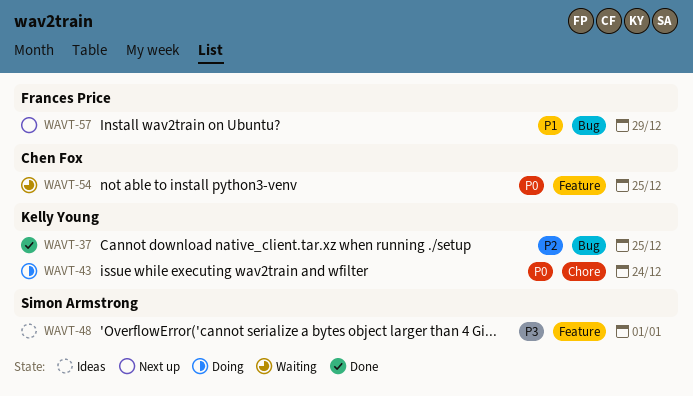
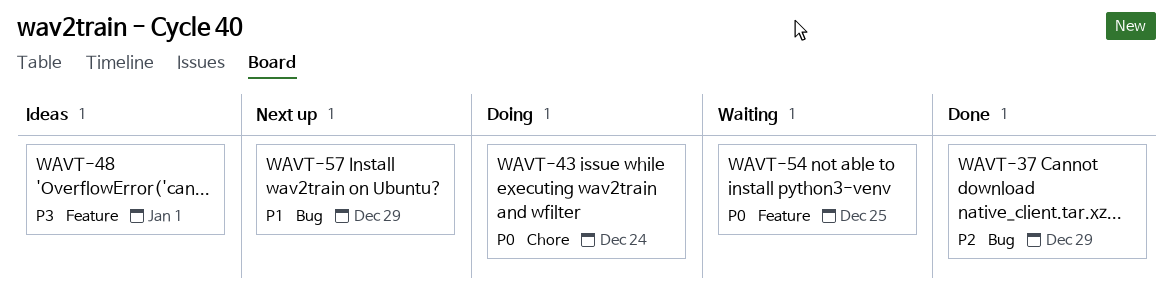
WAVT-37, due: Dec 25 -> Dec 29

